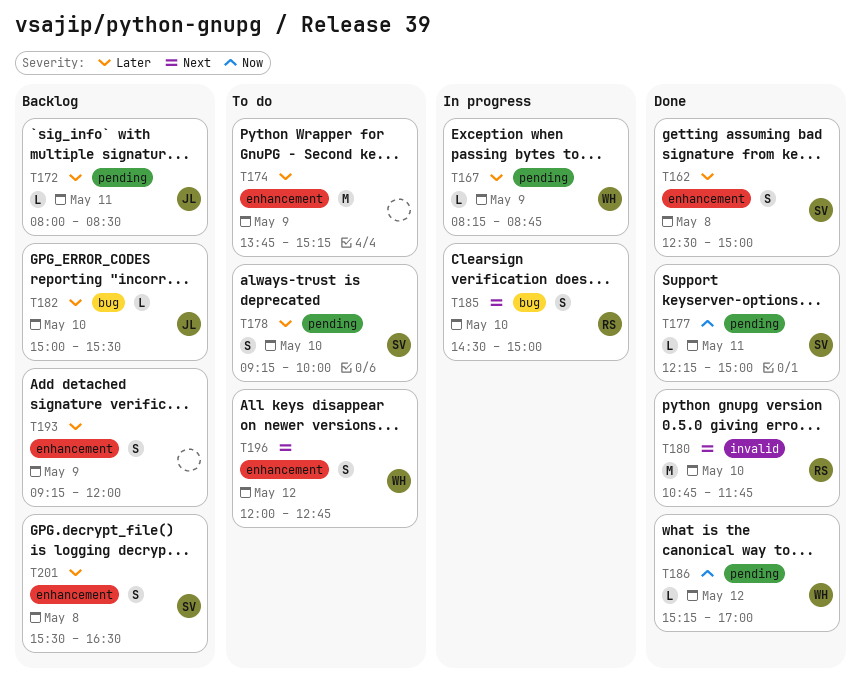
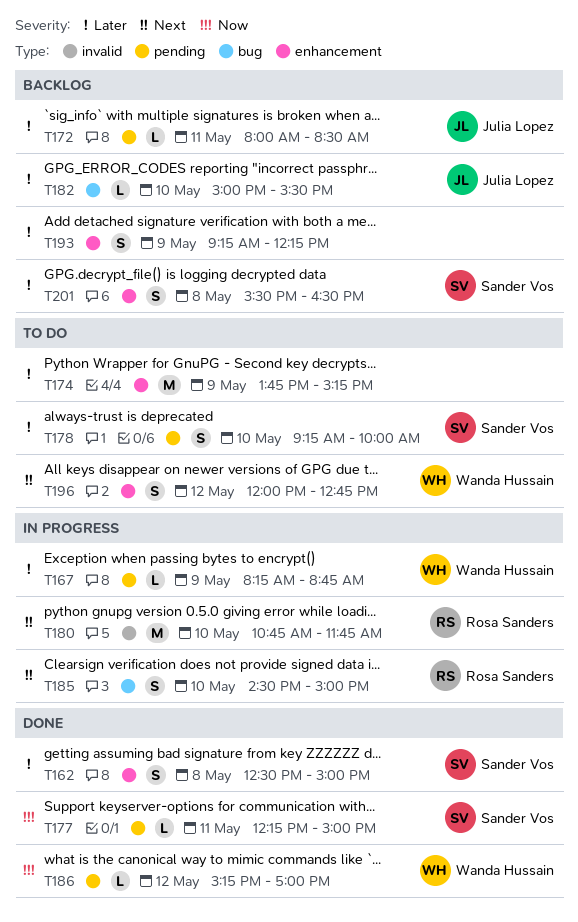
T180, status: Done -> In progress
T193, ends: 12:00 -> 12:15

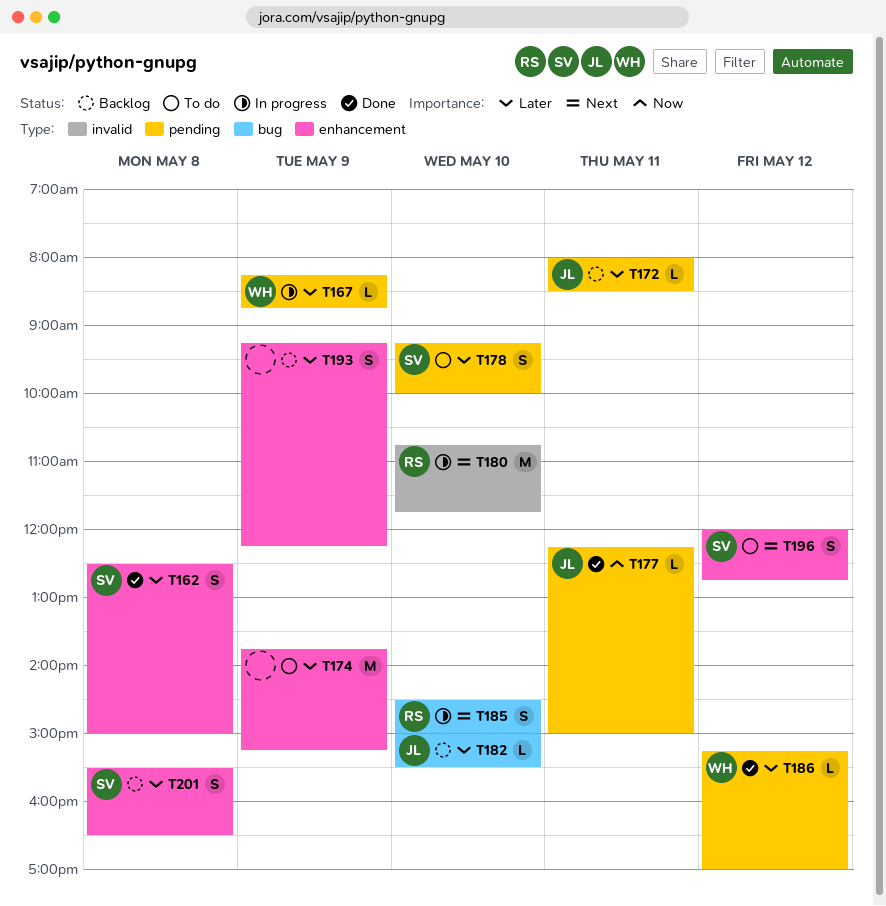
T177, owner: Sander Vos -> Julia Lopez
T186, priority: Now -> Later
T196, owner: Wanda Hussain -> Sander Vos

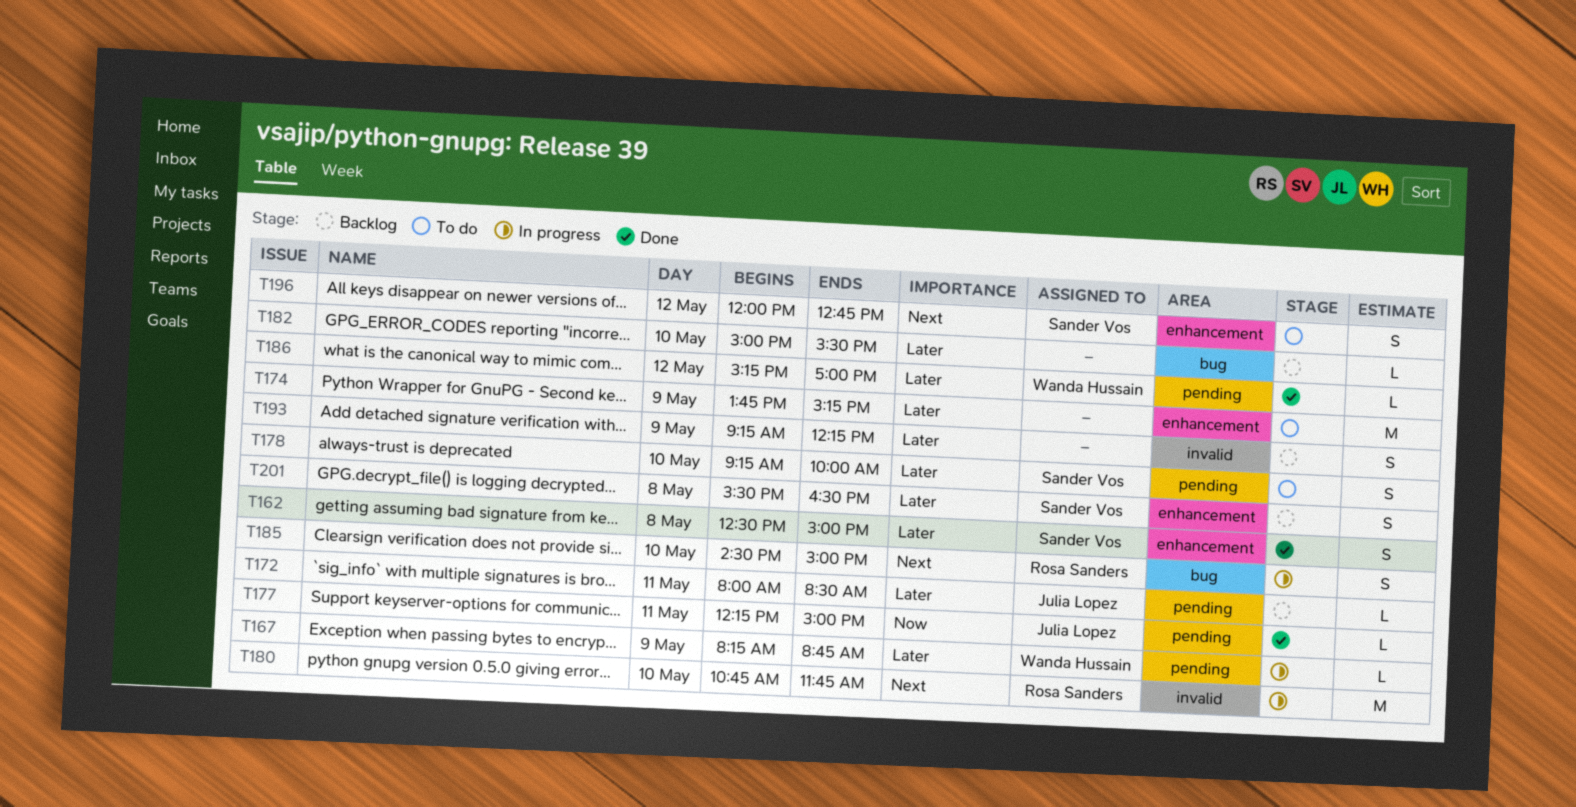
T182, owner: Julia Lopez -> none
T193, label: enhancement -> invalid

